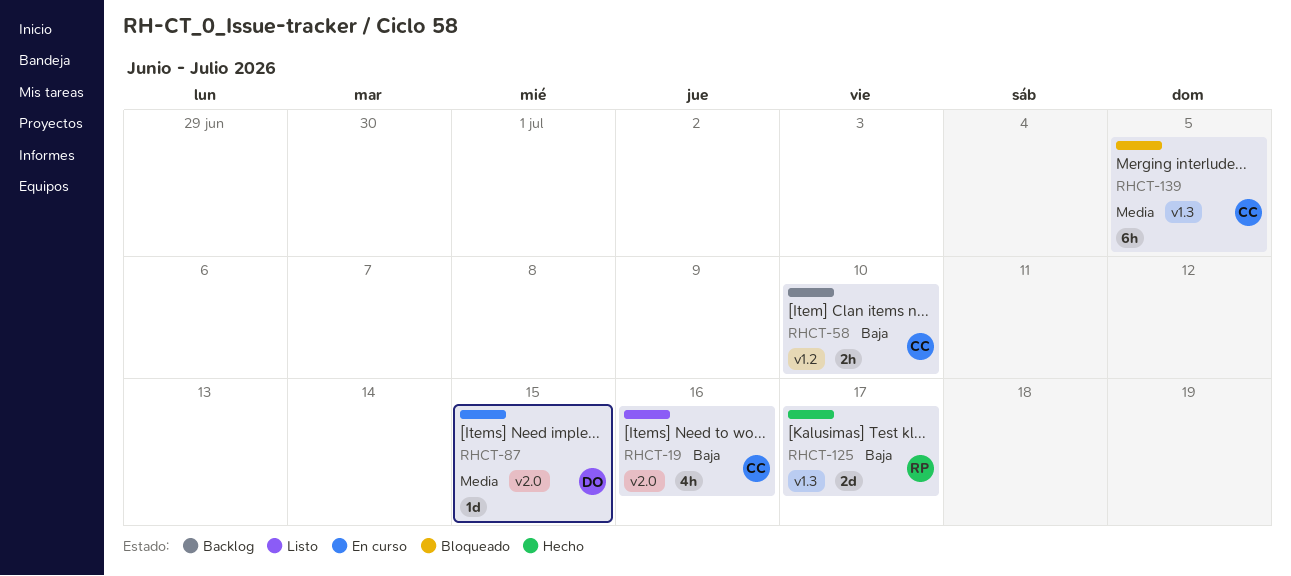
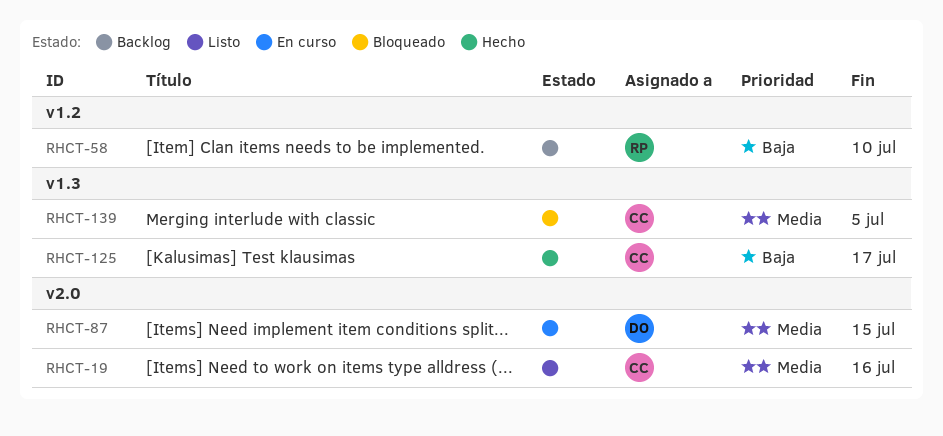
RHCT-19, priority: Baja -> Media
RHCT-58, owner: CC -> RP
RHCT-125, owner: RP -> CC

